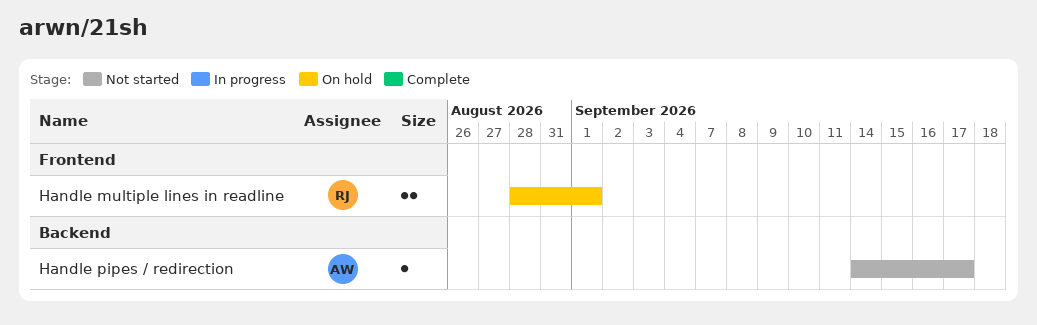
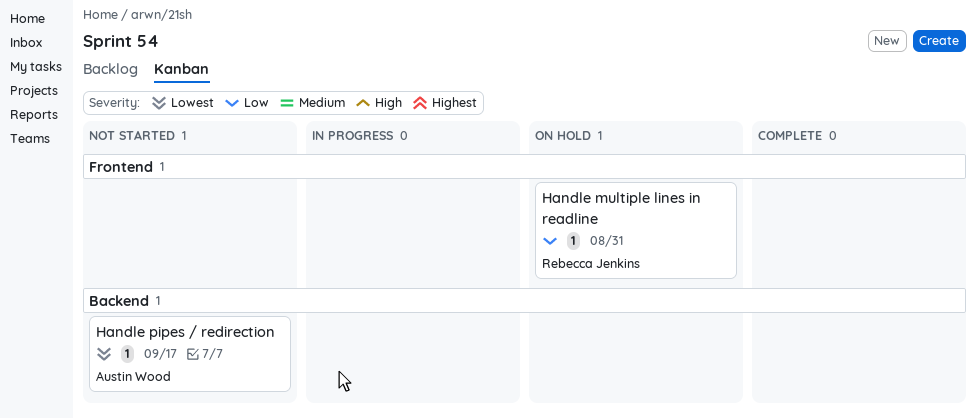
Handle multiple lines in readline, estimate: 2 -> 1
Handle multiple lines in readline, due: Sep 1 -> Aug 31

